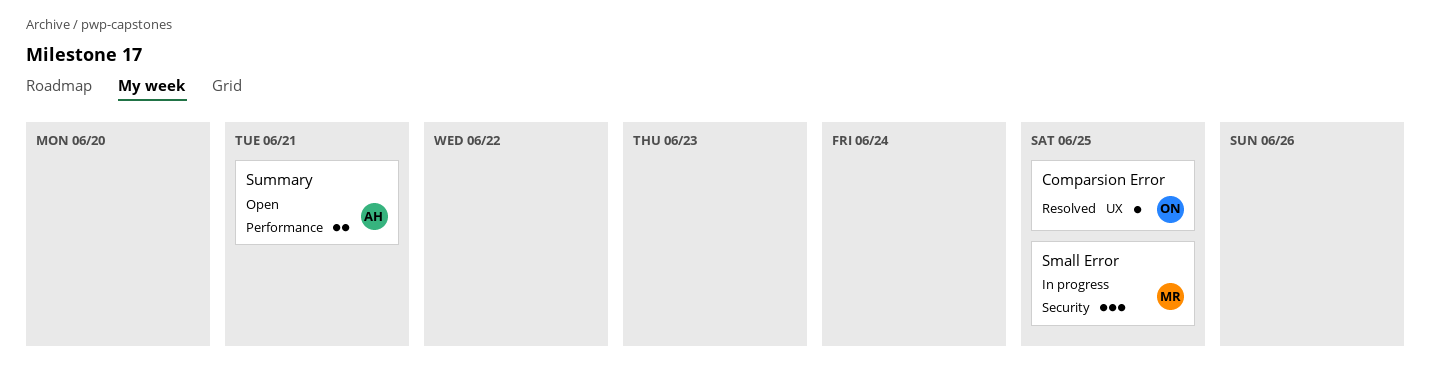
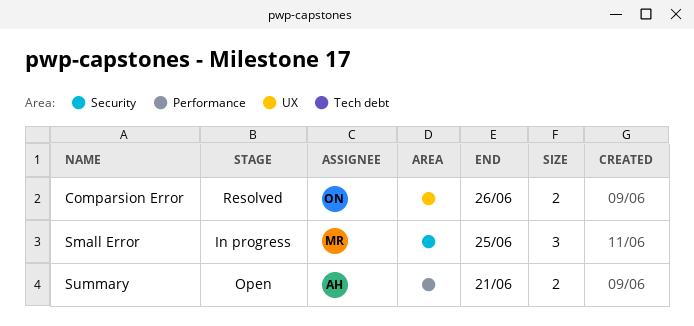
Comparsion Error, estimate: 1 -> 2
Comparsion Error, due: Jun 25 -> Jun 26

